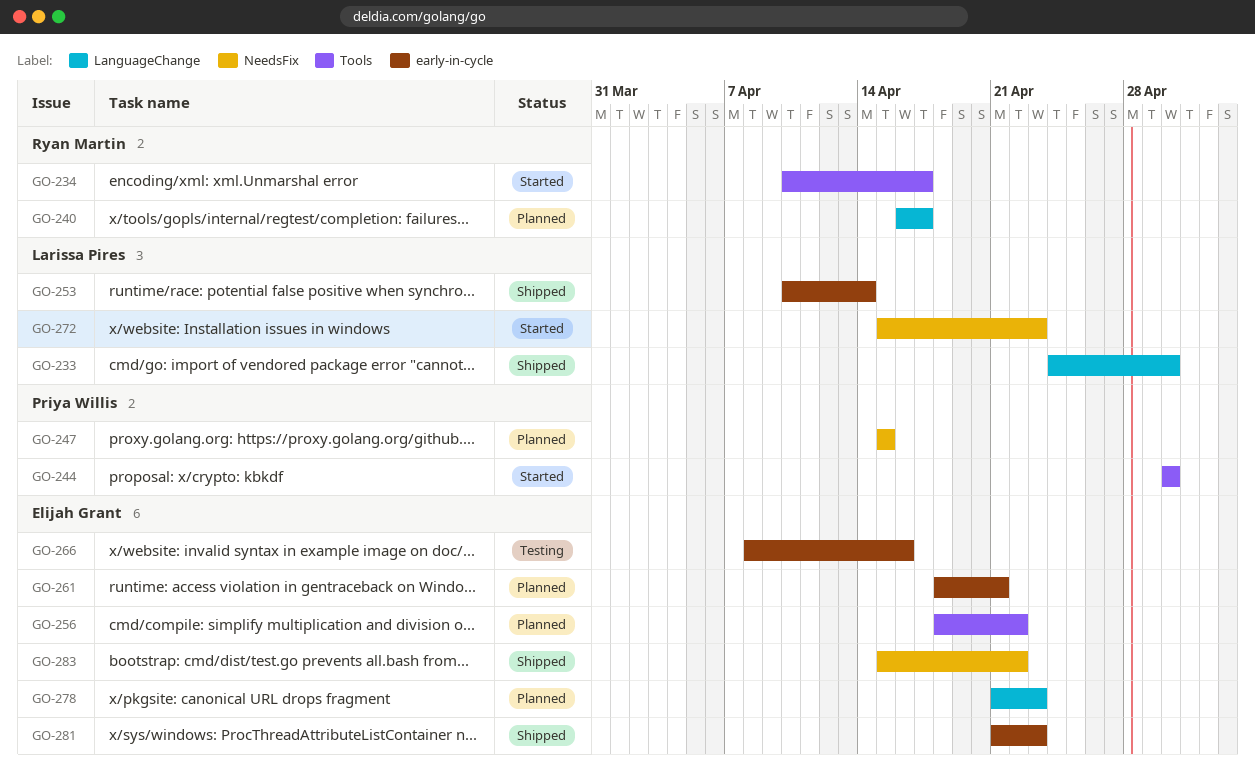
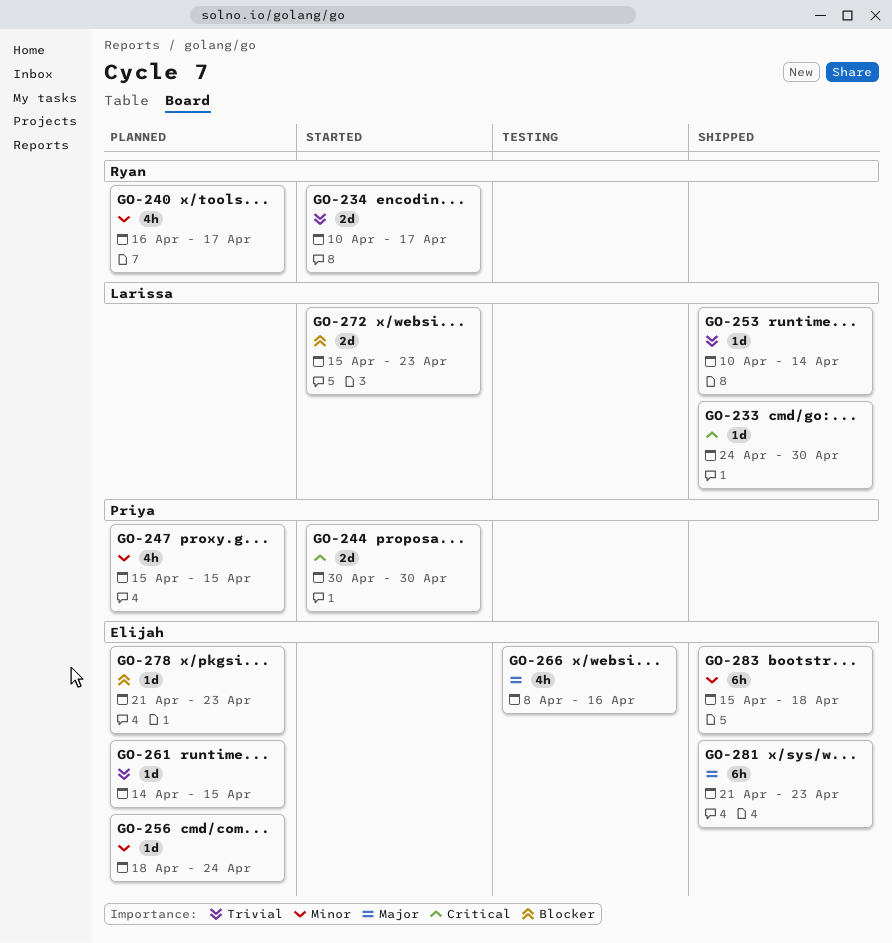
GO-256, due: Apr 22 -> Apr 24
GO-261, start: Apr 18 -> Apr 14
GO-261, due: Apr 21 -> Apr 15
GO-283, due: Apr 22 -> Apr 18

